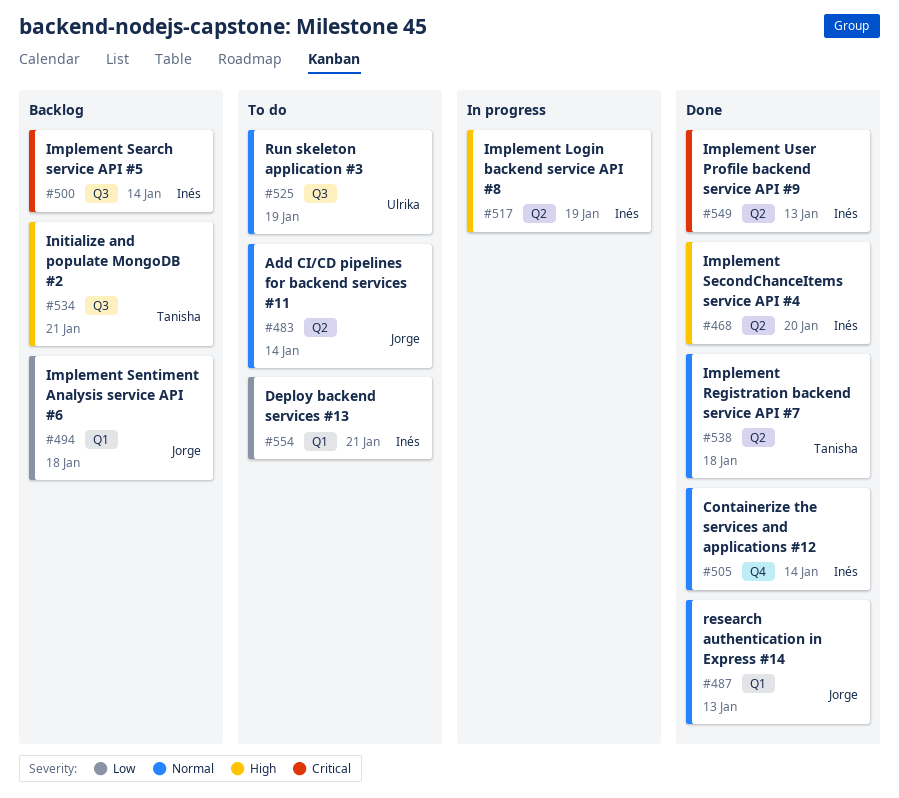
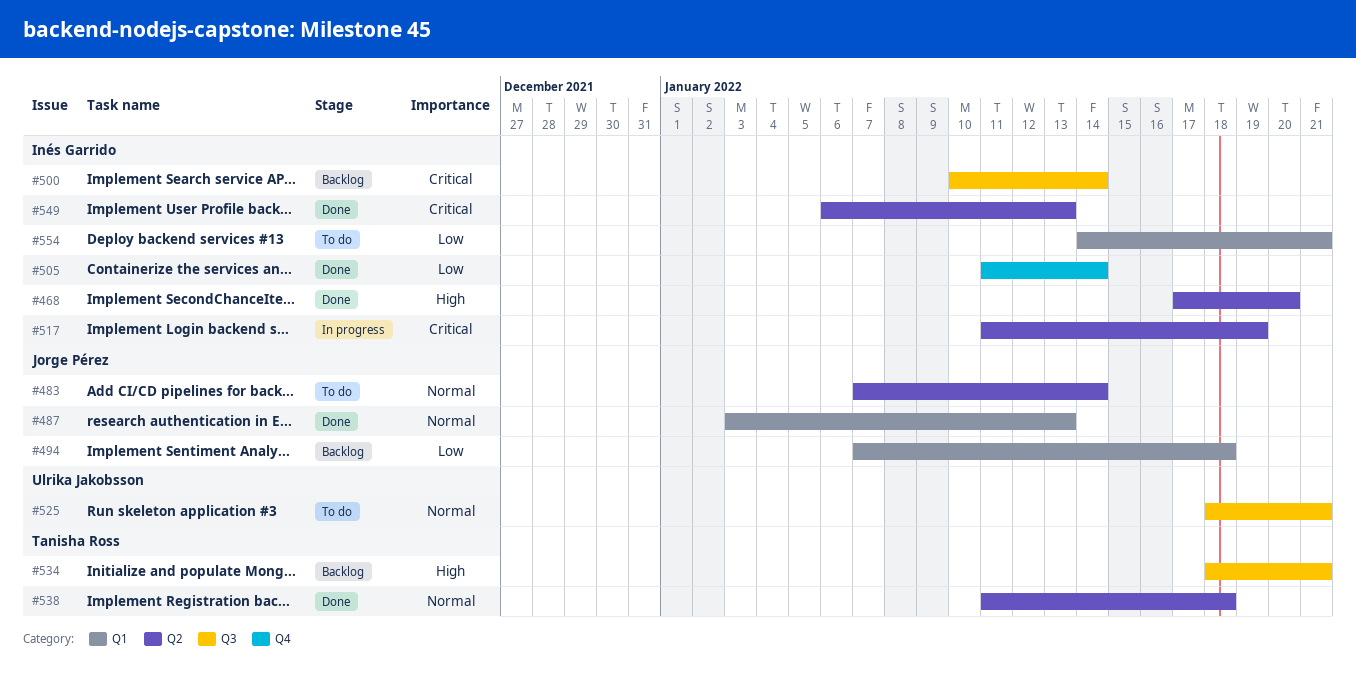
#505, priority: Normal -> Low
#517, priority: High -> Critical
#525, due: Jan 19 -> Jan 21

